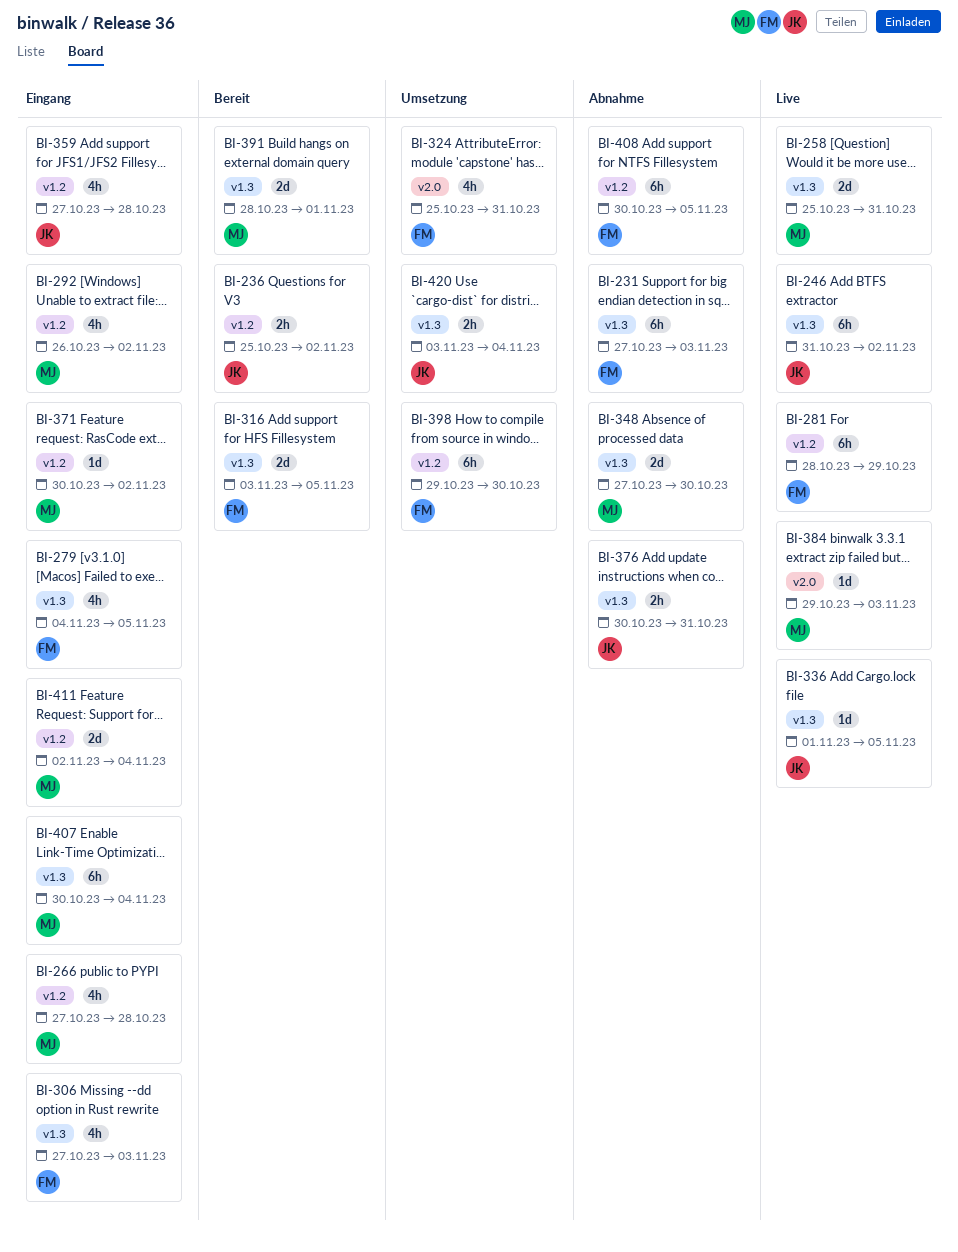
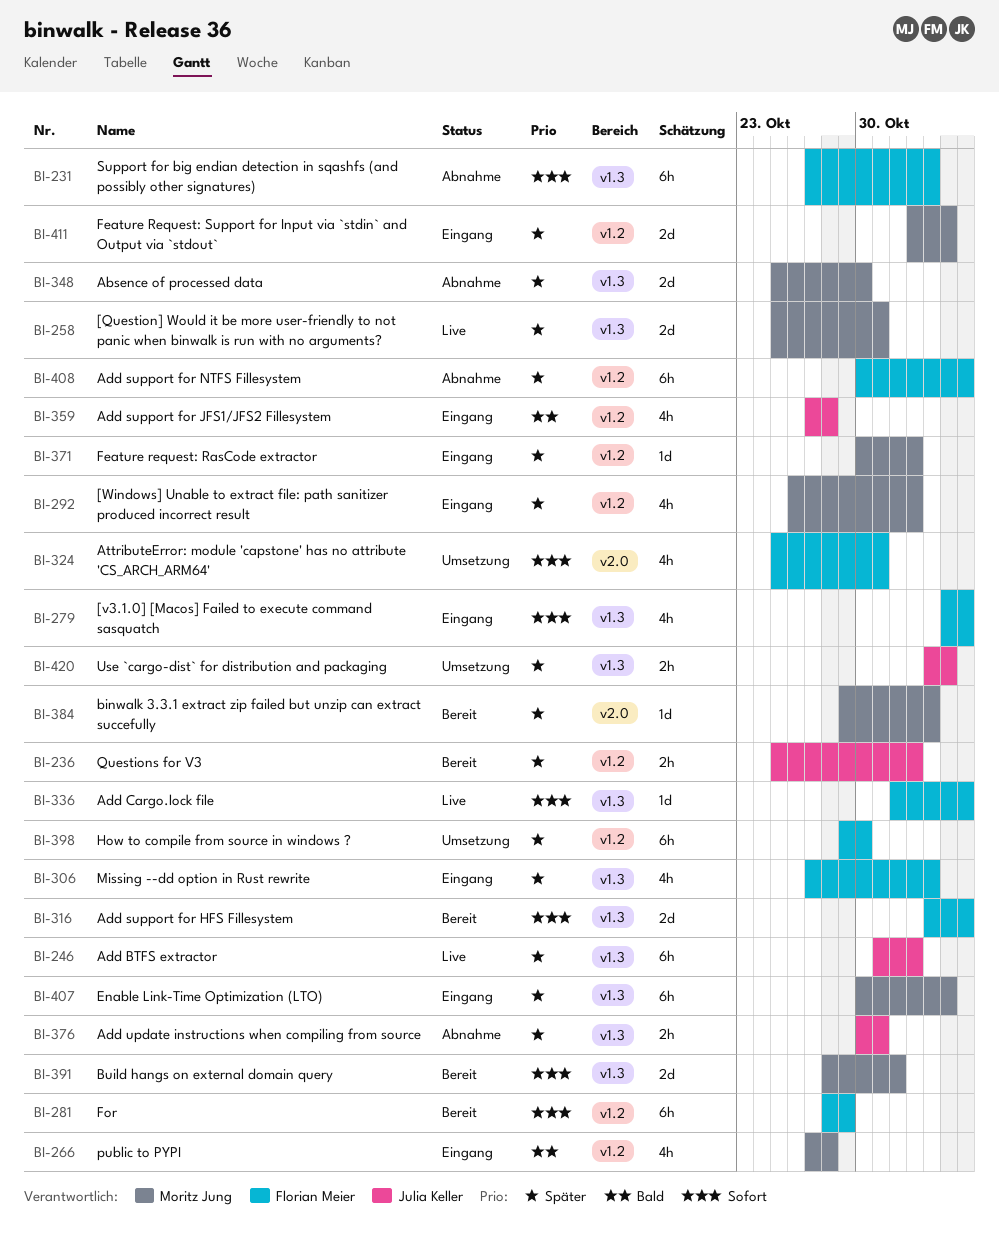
BI-281, status: Live -> Bereit
BI-336, owner: Julia Keller -> Florian Meier
BI-348, start: Oct 27 -> Oct 25
BI-384, status: Live -> Bereit

